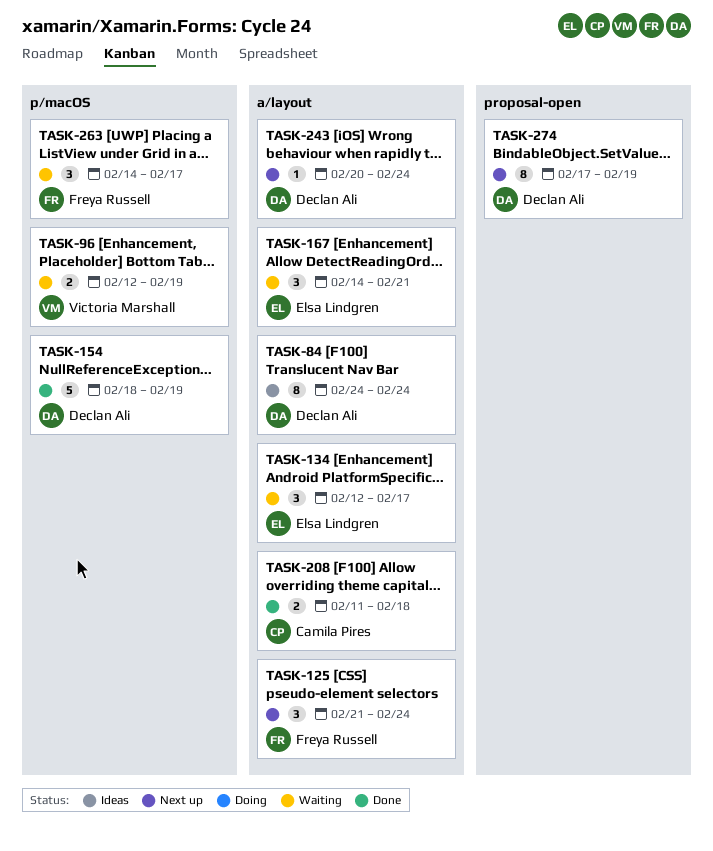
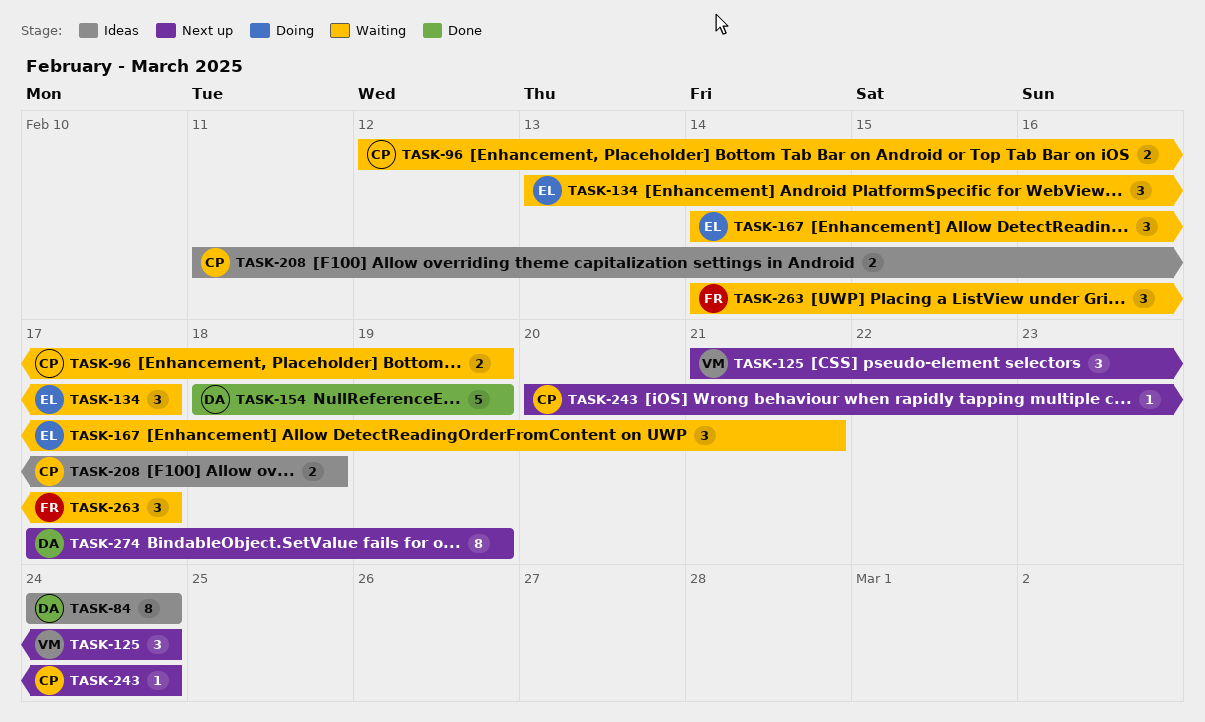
TASK-96, owner: Victoria Marshall -> Camila Pires
TASK-125, owner: Freya Russell -> Victoria Marshall
TASK-134, start: Feb 12 -> Feb 13
TASK-208, status: Done -> Ideas
TASK-243, owner: Declan Ali -> Camila Pires

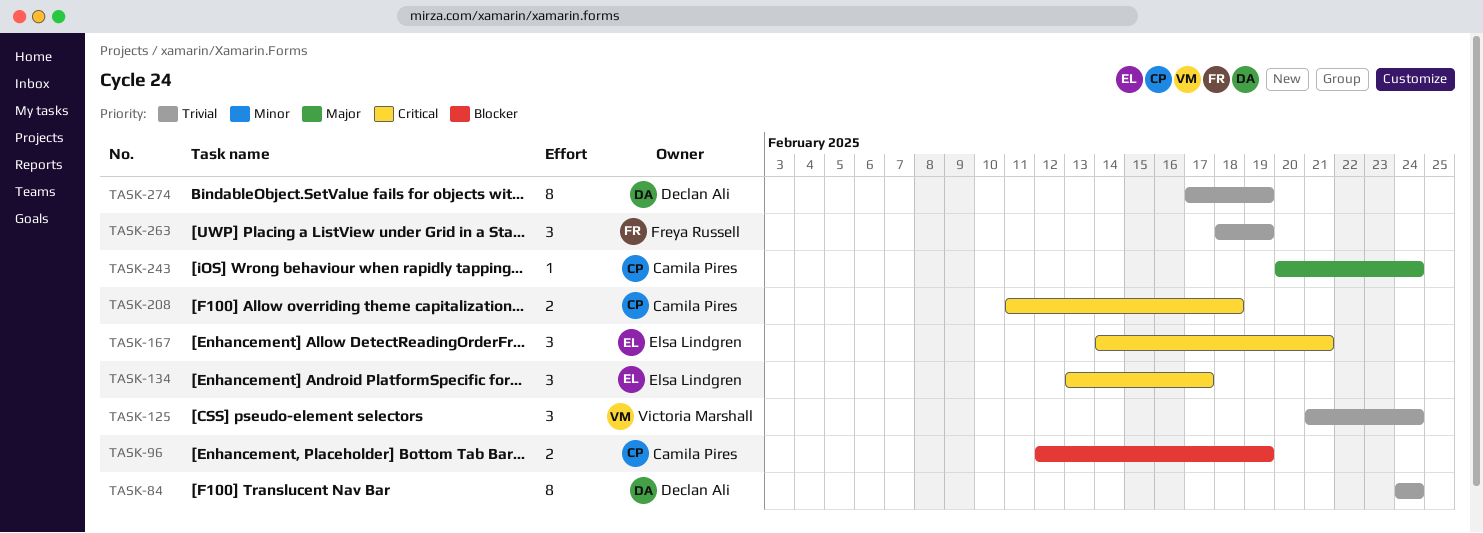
TASK-154: present -> none
TASK-263, start: Feb 14 -> Feb 18
TASK-263, due: Feb 17 -> Feb 19

